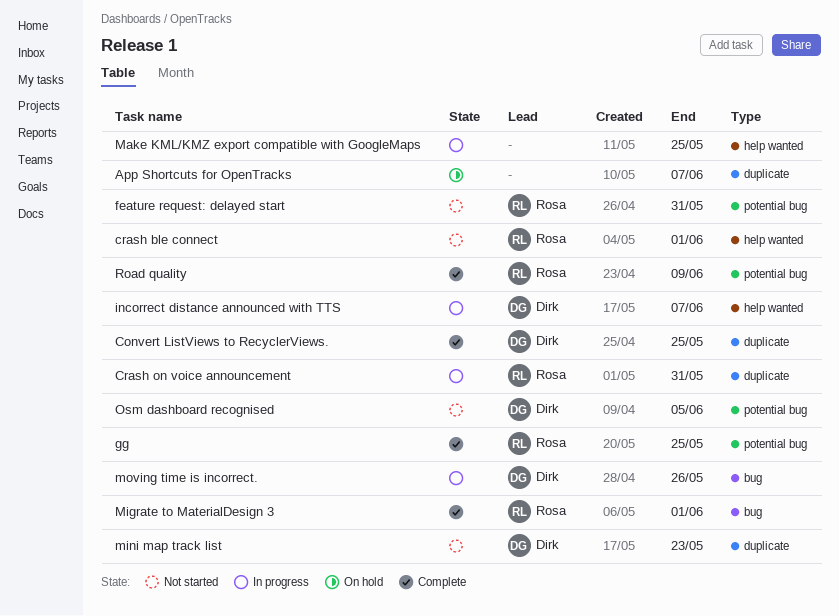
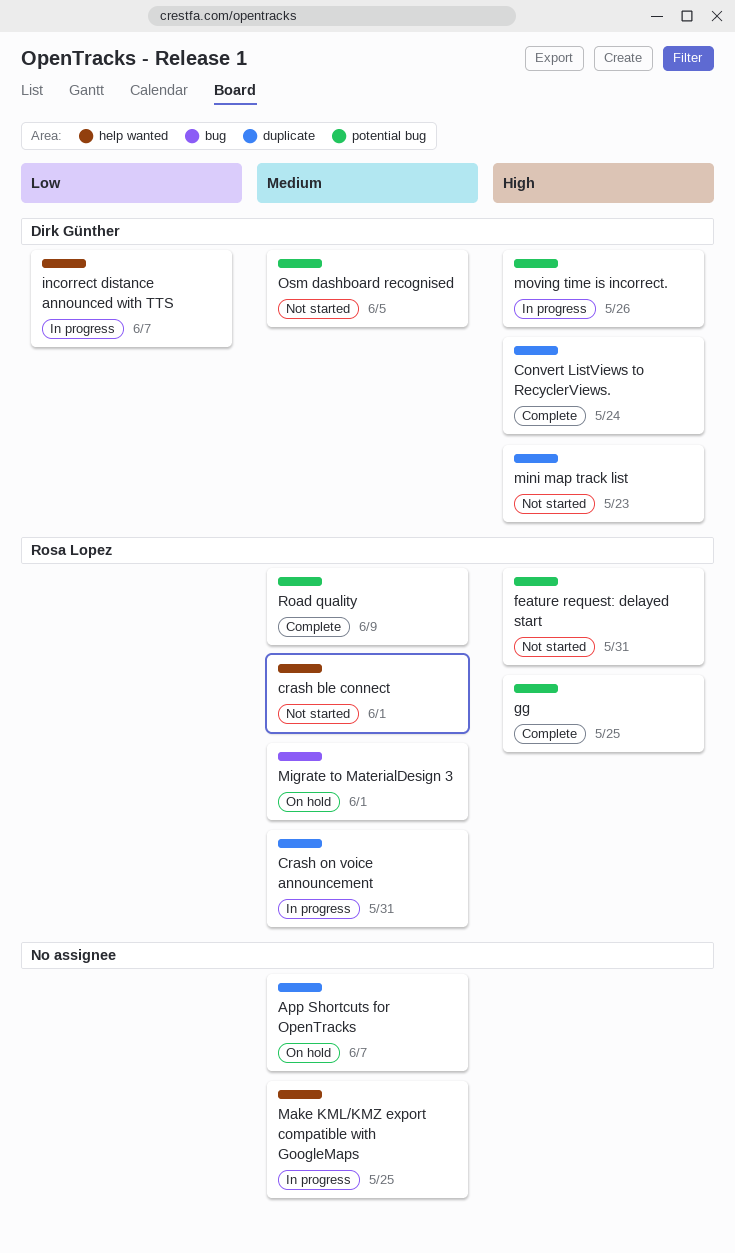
Convert ListViews to RecyclerViews., due: May 25 -> May 24
Migrate to MaterialDesign 3, status: Complete -> On hold
moving time is incorrect., label: bug -> potential bug

